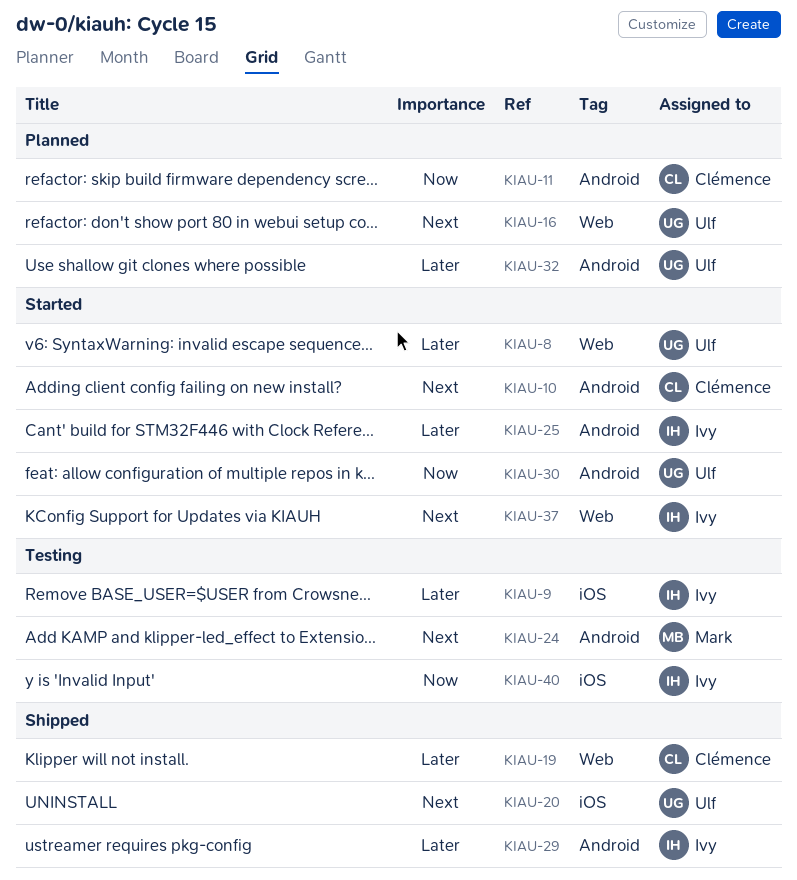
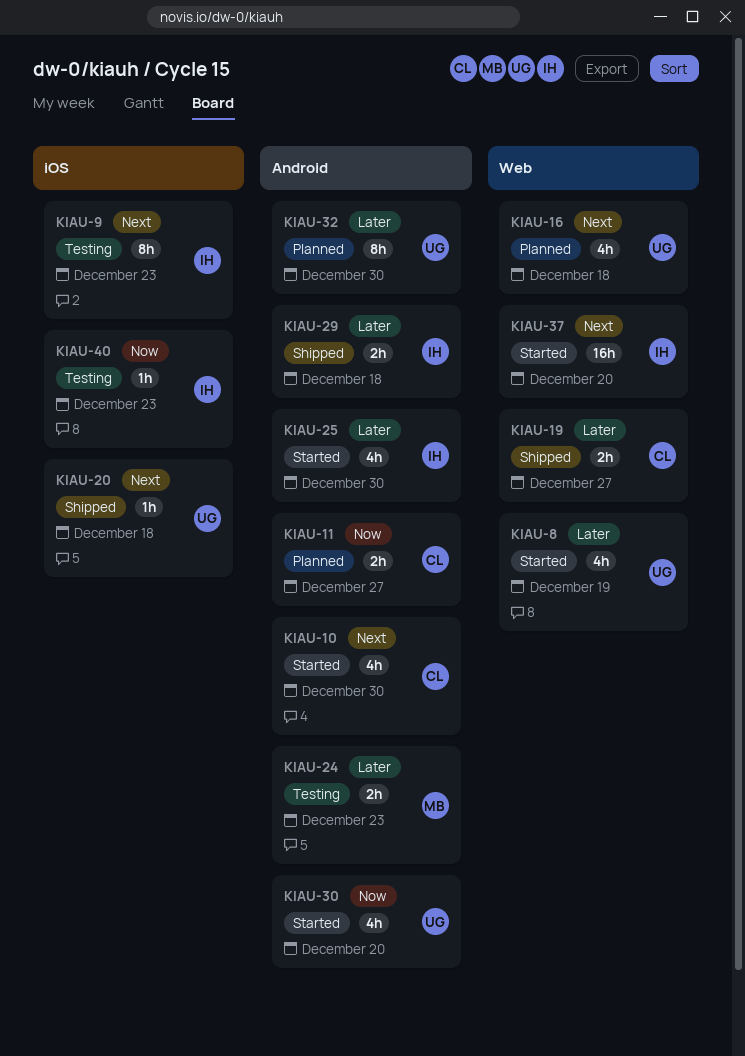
KIAU-9, priority: Later -> Next
KIAU-24, priority: Next -> Later

